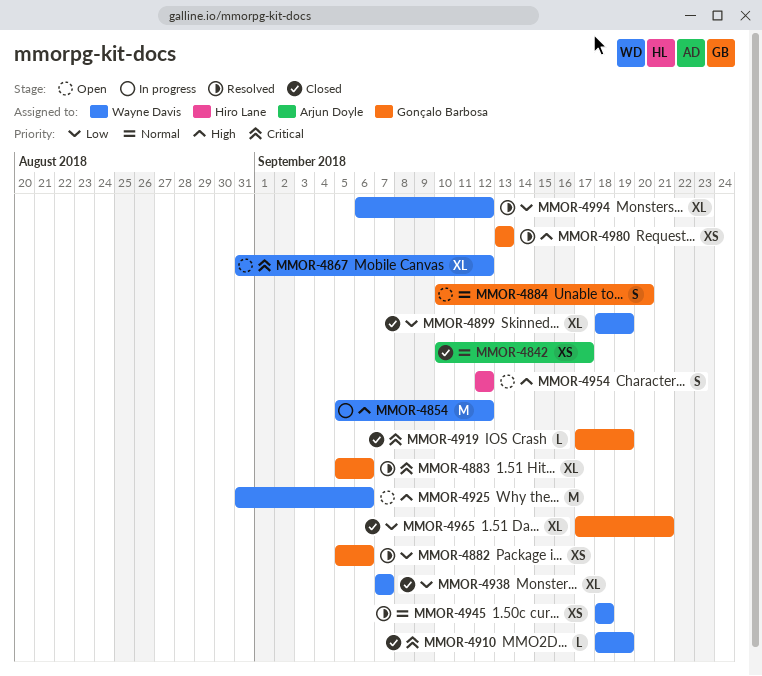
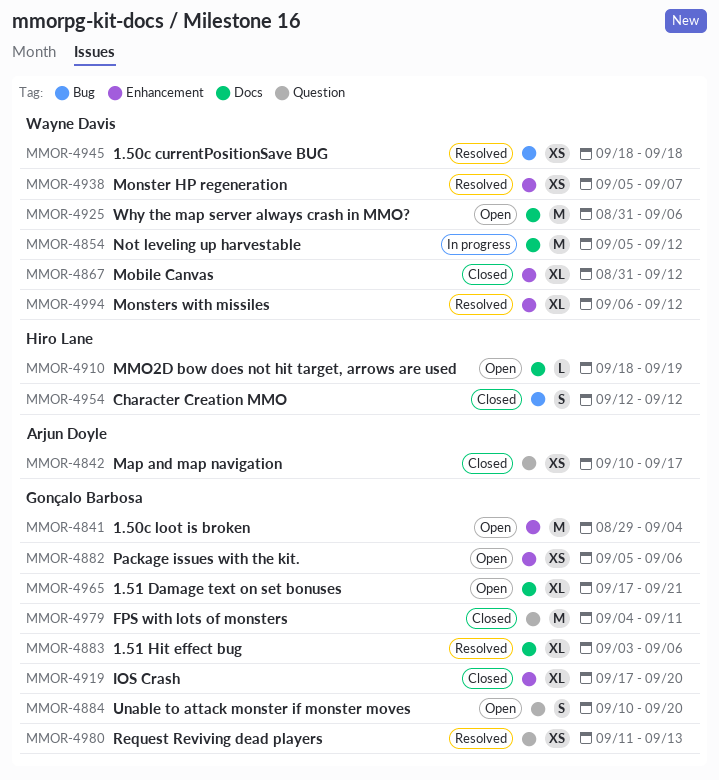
MMOR-4841: none -> present
MMOR-4867, status: Open -> Closed
MMOR-4882, status: Resolved -> Open
MMOR-4883, start: Sep 5 -> Sep 3
MMOR-4899: present -> none
MMOR-4910, status: Closed -> Open
MMOR-4910, owner: Wayne Davis -> Hiro Lane
MMOR-4919, estimate: L -> XL
MMOR-4919, due: Sep 19 -> Sep 20
MMOR-4938, status: Closed -> Resolved
MMOR-4938, estimate: XL -> XS
MMOR-4938, start: Sep 7 -> Sep 5
MMOR-4954, status: Open -> Closed
MMOR-4965, status: Closed -> Open
MMOR-4979: none -> present
MMOR-4980, start: Sep 13 -> Sep 11

